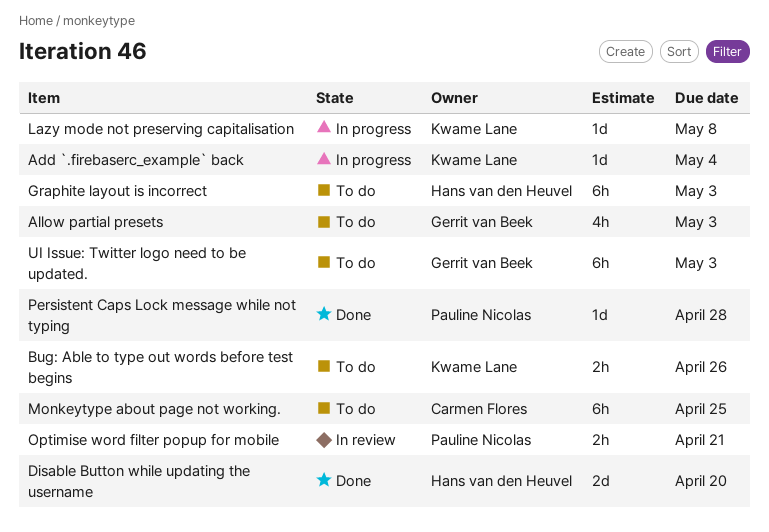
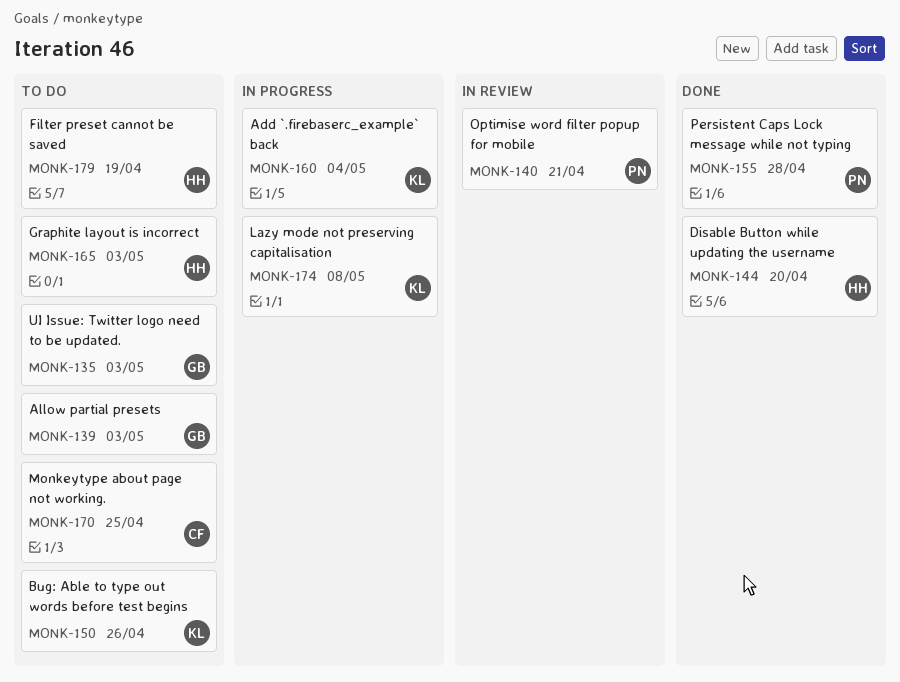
Filter preset cannot be saved: none -> present

